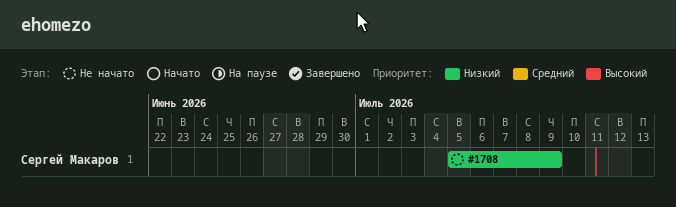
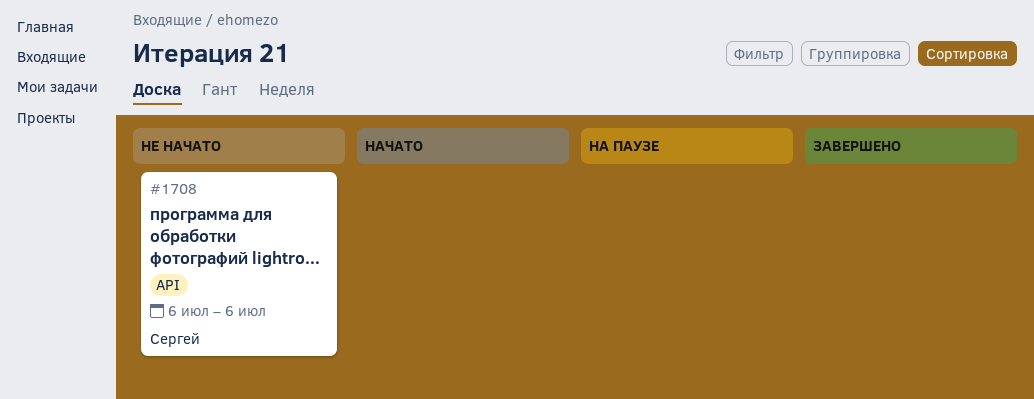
#1708, start: Jul 5 -> Jul 6
#1708, due: Jul 9 -> Jul 6

